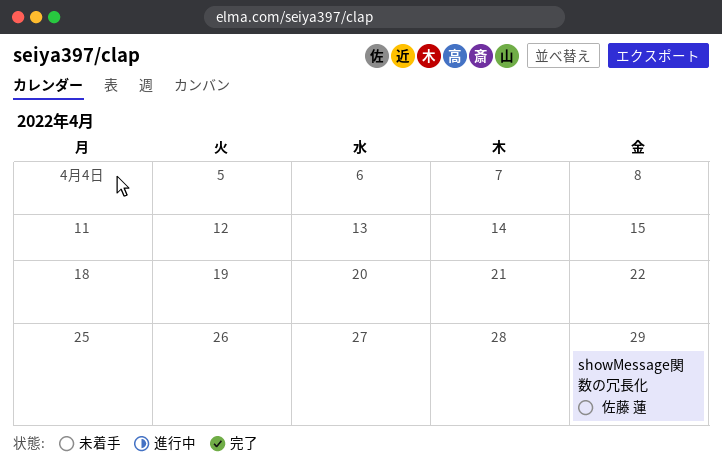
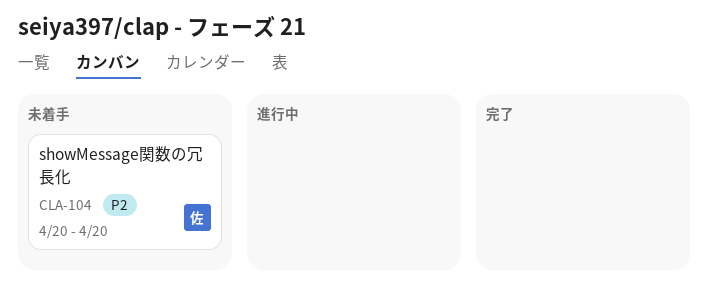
showMessage関数の冗長化, due: Apr 29 -> Apr 20

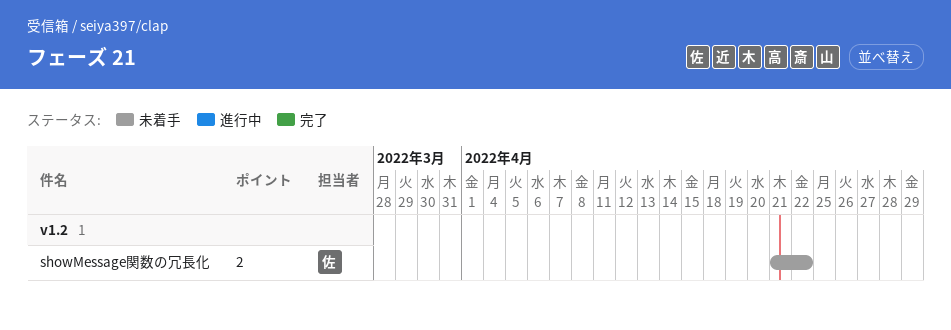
showMessage関数の冗長化, start: Apr 20 -> Apr 21
showMessage関数の冗長化, due: Apr 20 -> Apr 22

